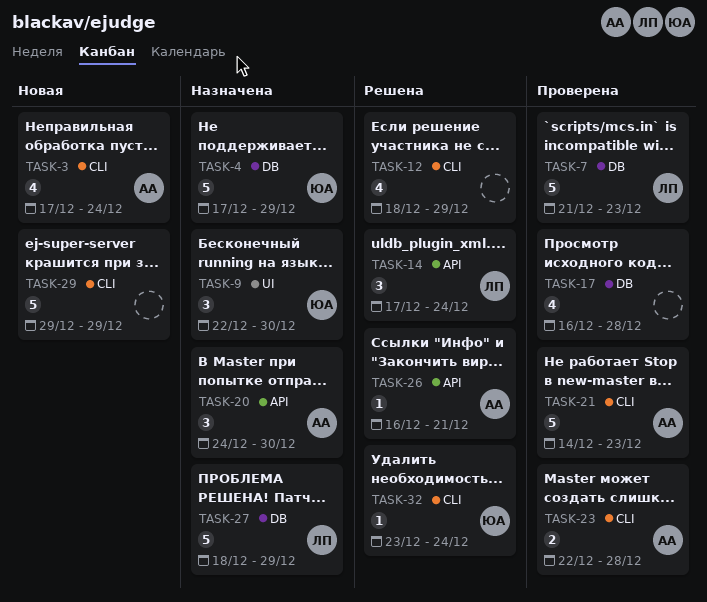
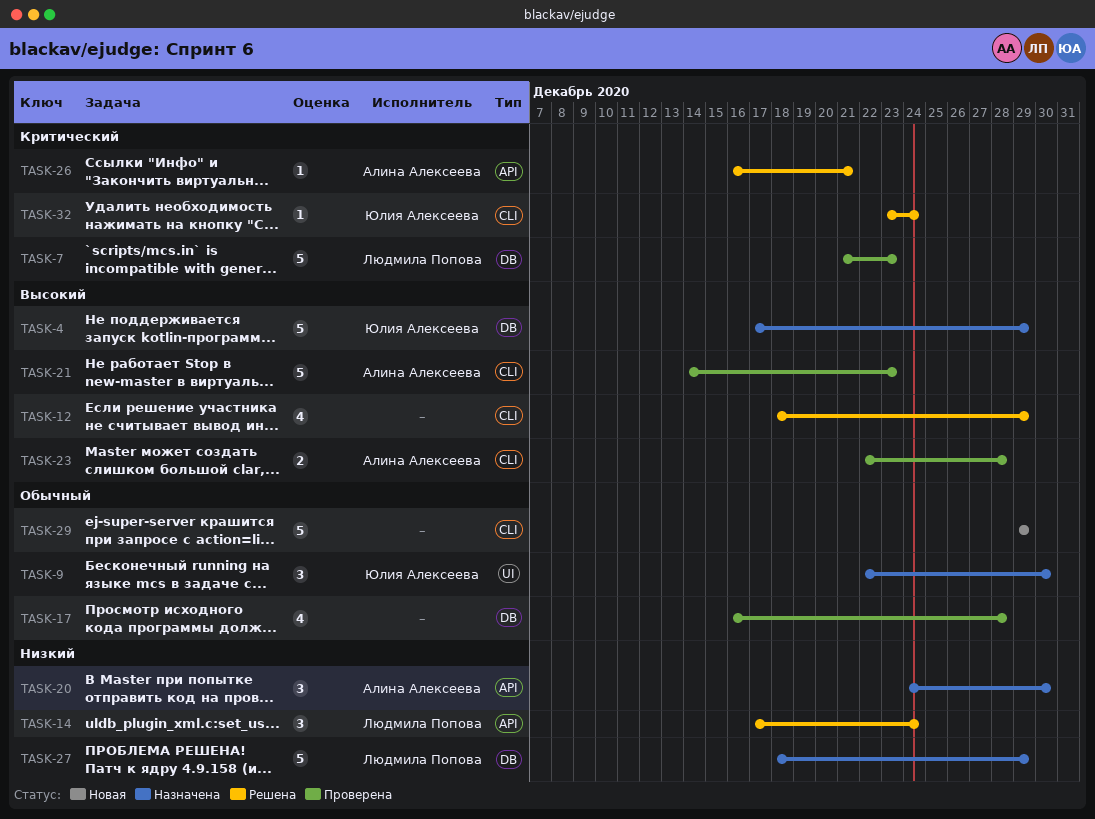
TASK-3: present -> none

